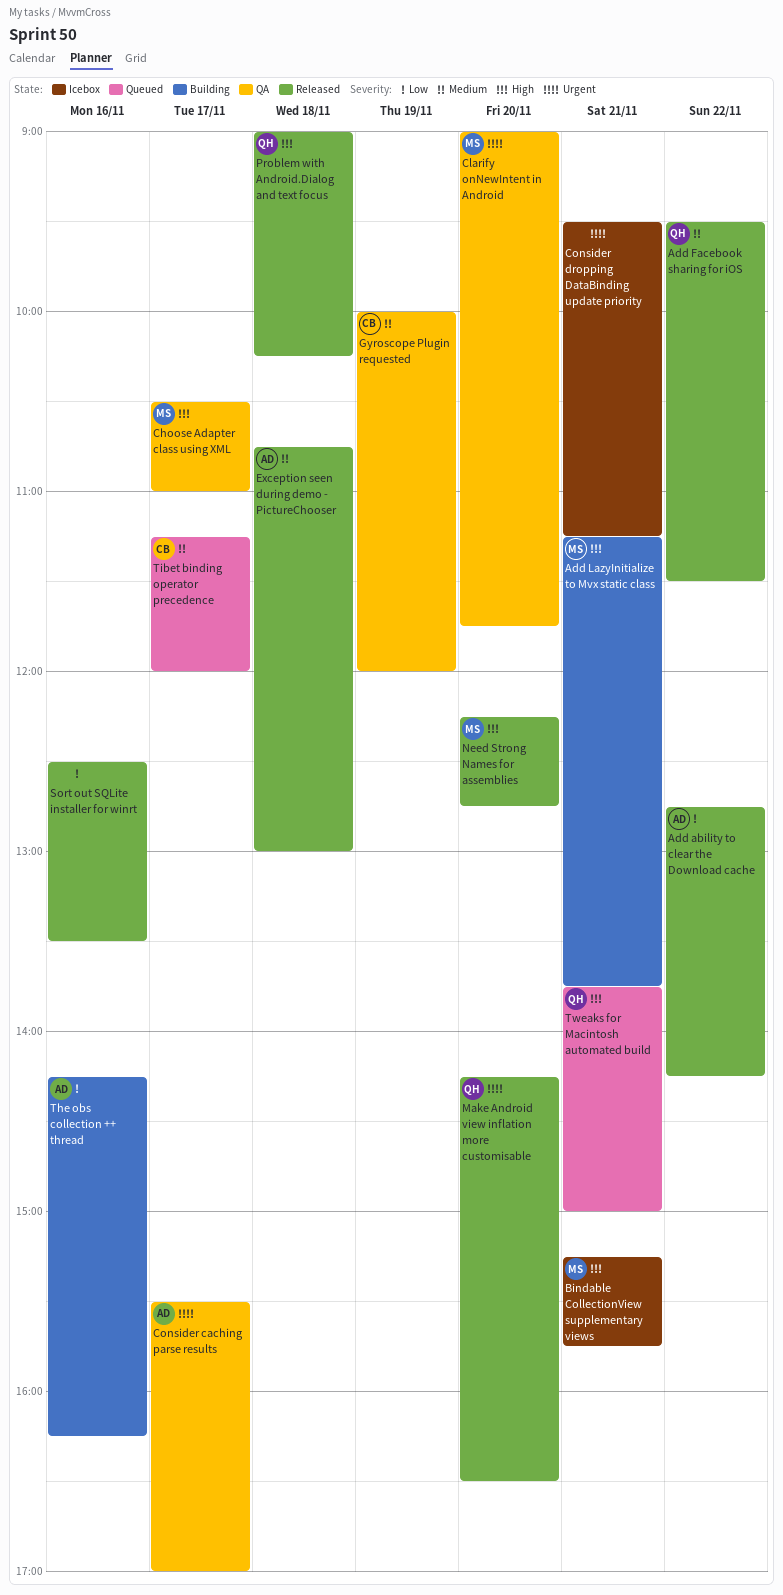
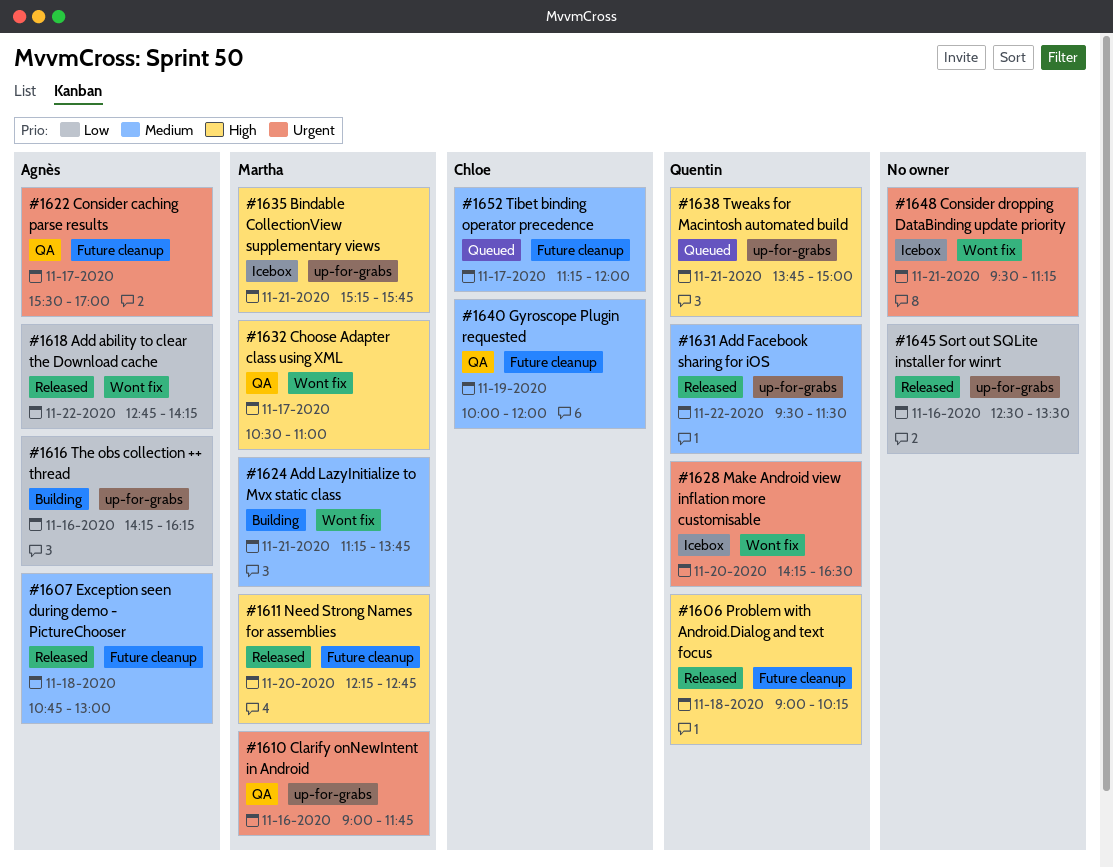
Add LazyInitialize to Mvx static class, priority: High -> Medium
Clarify onNewIntent in Android, day: Nov 20 -> Nov 16
Make Android view inflation more customisable, status: Released -> Icebox

